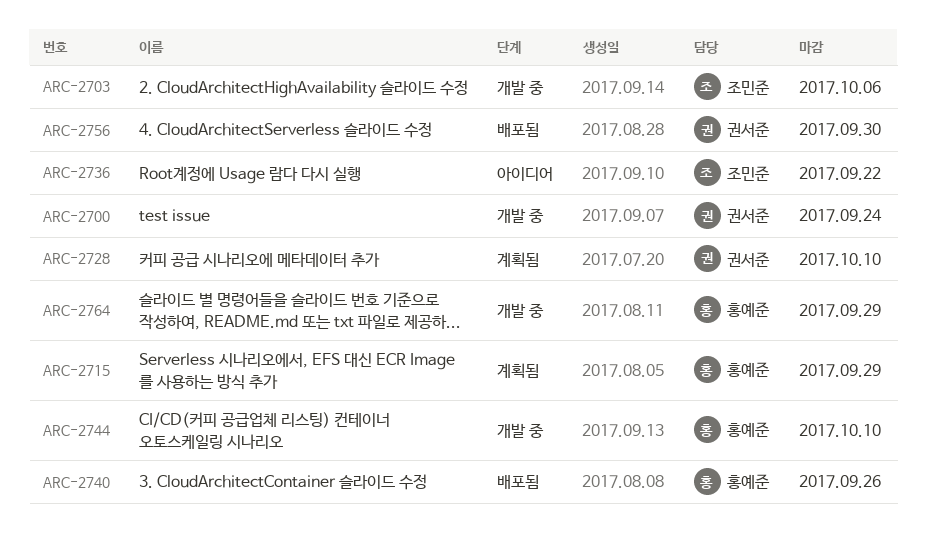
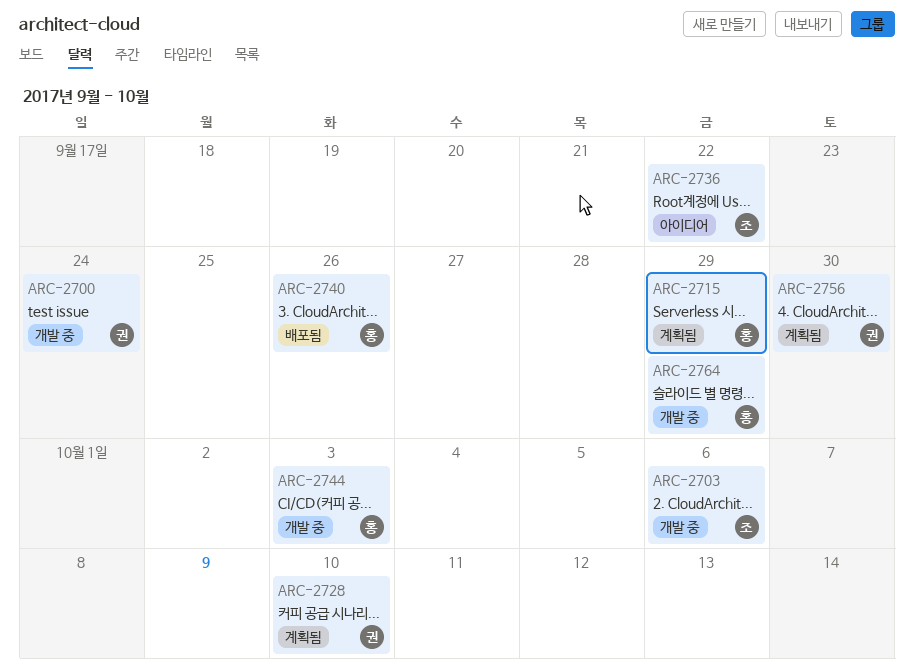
ARC-2744, due: Oct 10 -> Oct 3
ARC-2756, status: 배포됨 -> 계획됨

